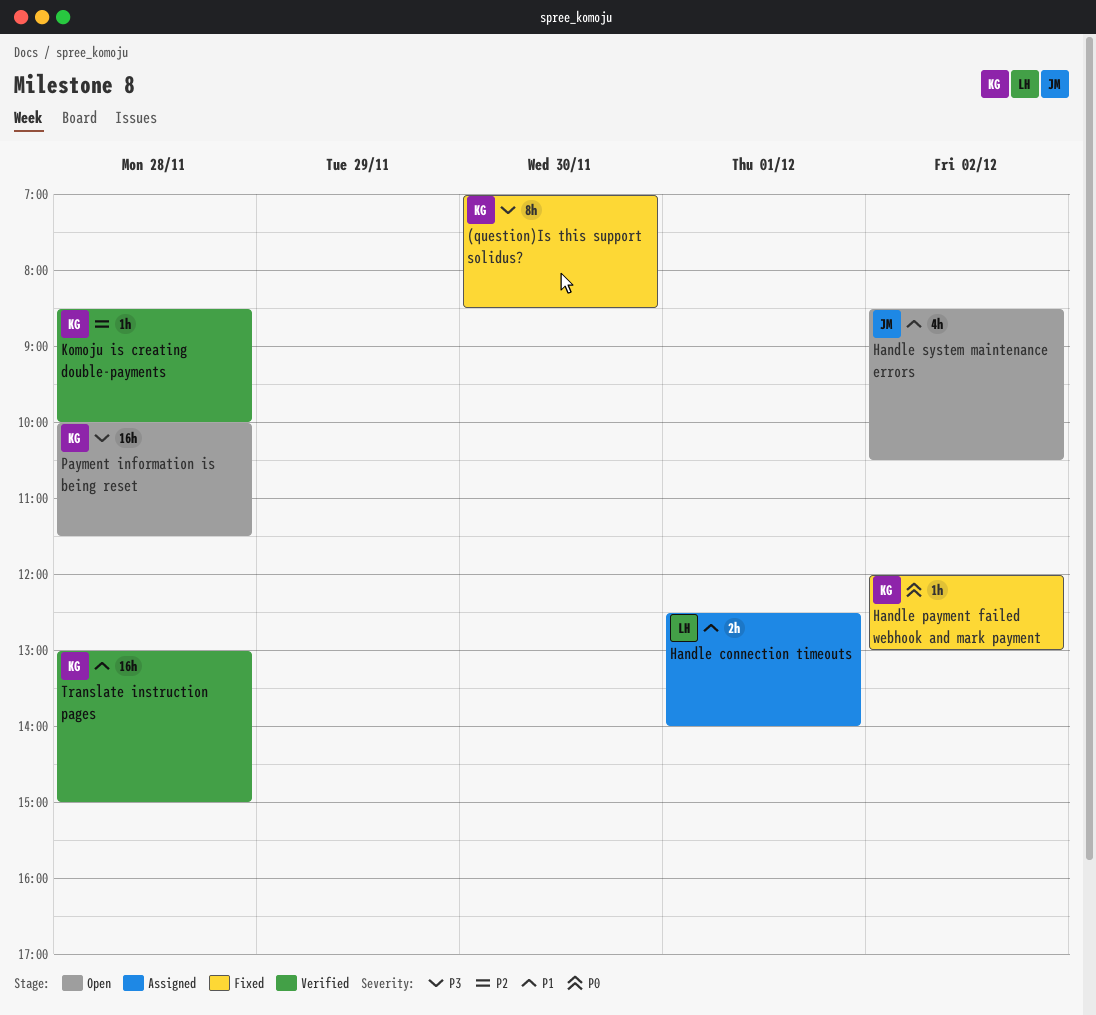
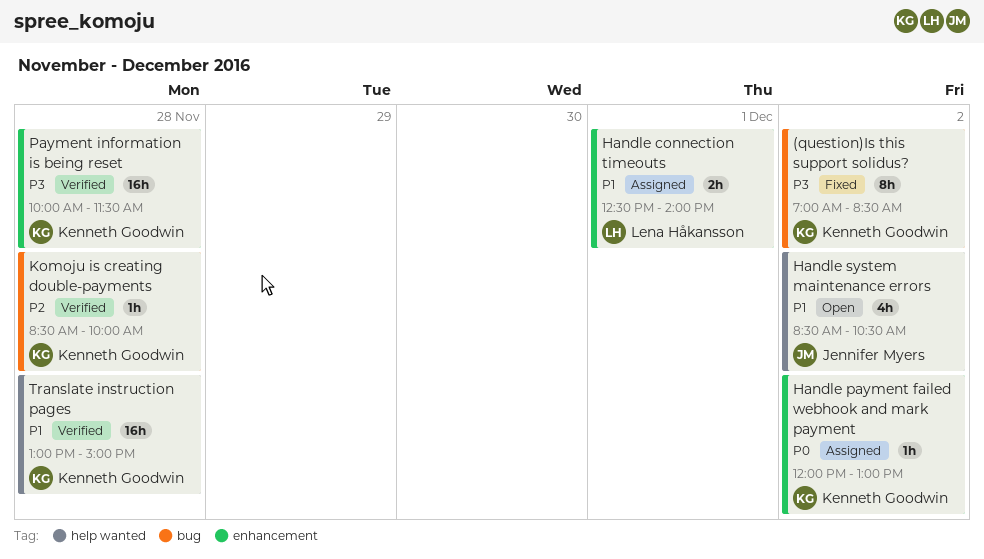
(question)Is this support solidus?, day: Nov 30 -> Dec 2
Handle payment failed webhook and mark payment, status: Fixed -> Assigned
Payment information is being reset, status: Open -> Verified

